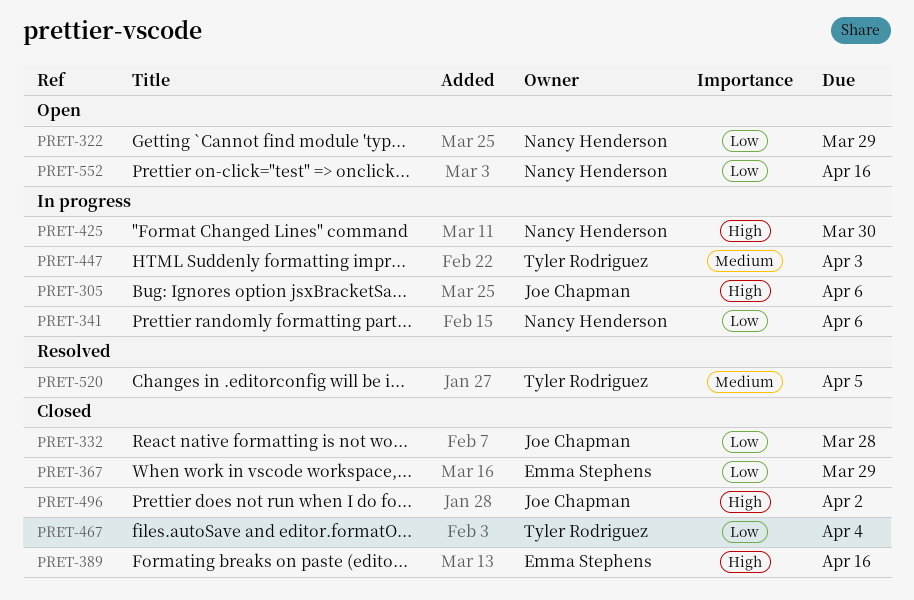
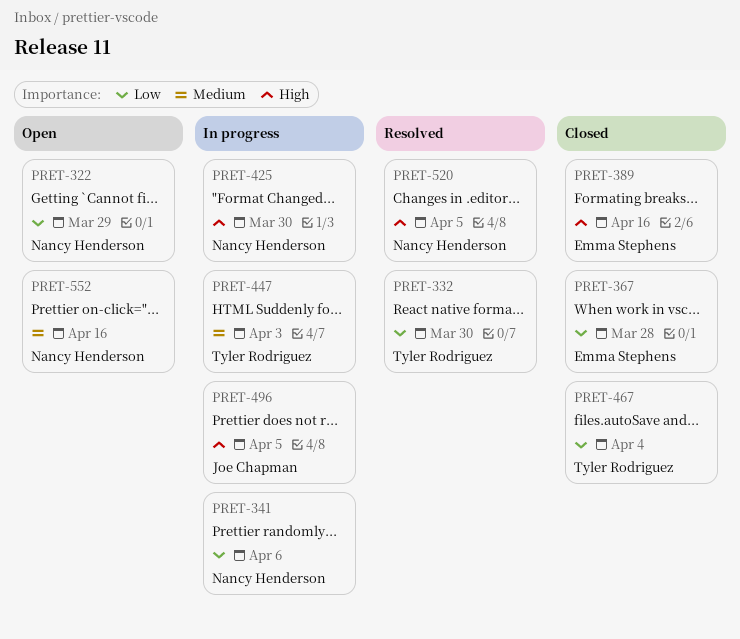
PRET-305: present -> none
PRET-332, status: Closed -> Resolved
PRET-332, owner: Joe Chapman -> Tyler Rodriguez
PRET-332, due: Mar 28 -> Mar 30
PRET-367, due: Mar 29 -> Mar 28
PRET-496, status: Closed -> In progress
PRET-496, due: Apr 2 -> Apr 5
PRET-520, owner: Tyler Rodriguez -> Nancy Henderson
PRET-520, priority: Medium -> High
PRET-552, priority: Low -> Medium

